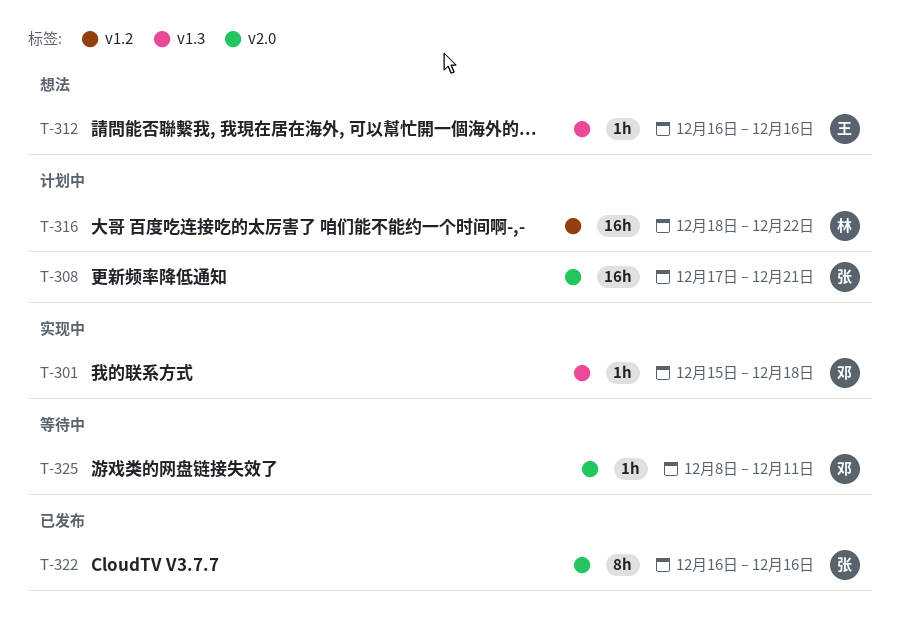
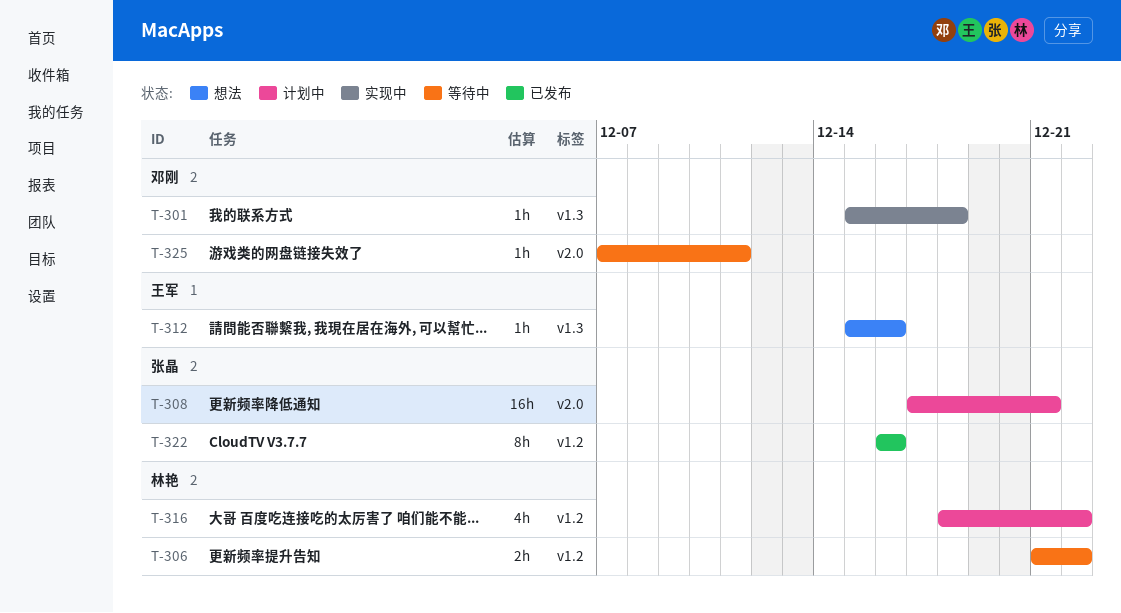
T-306: none -> present
T-312, start: Dec 16 -> Dec 15
T-316, estimate: 16h -> 4h
T-322, label: v2.0 -> v1.2
T-325, start: Dec 8 -> Dec 7

